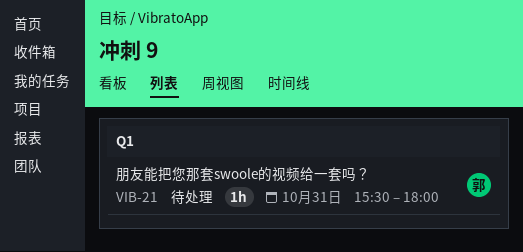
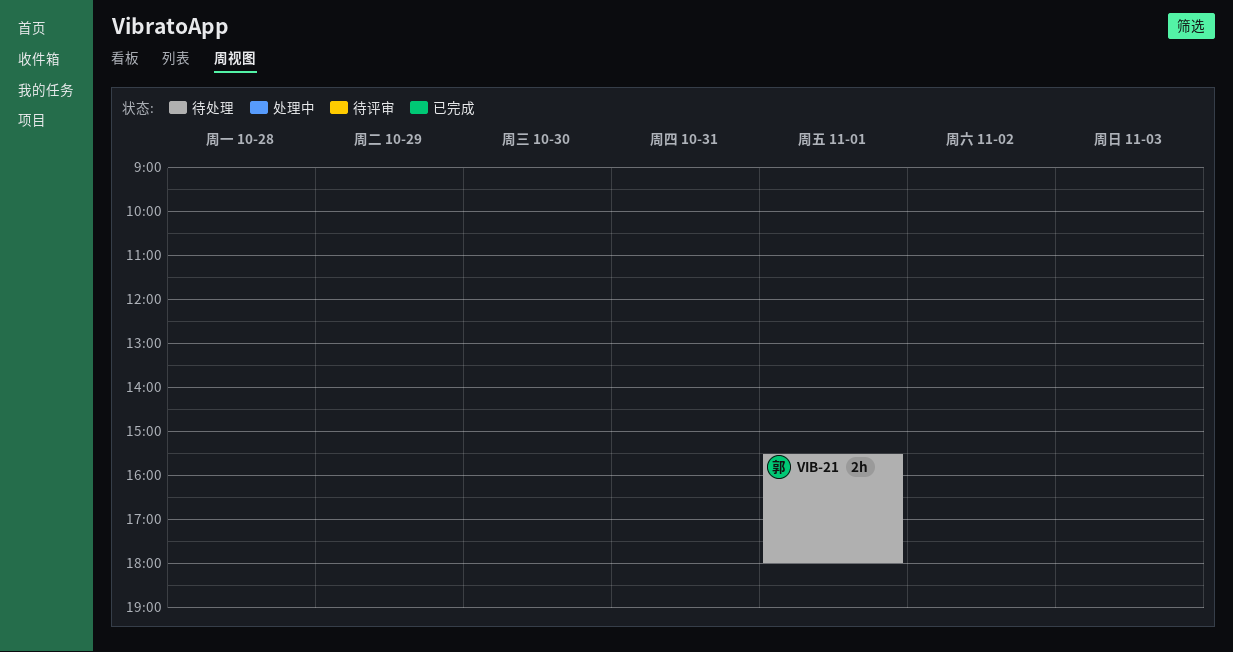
VIB-21, estimate: 1h -> 2h
VIB-21, day: Oct 31 -> Nov 1

